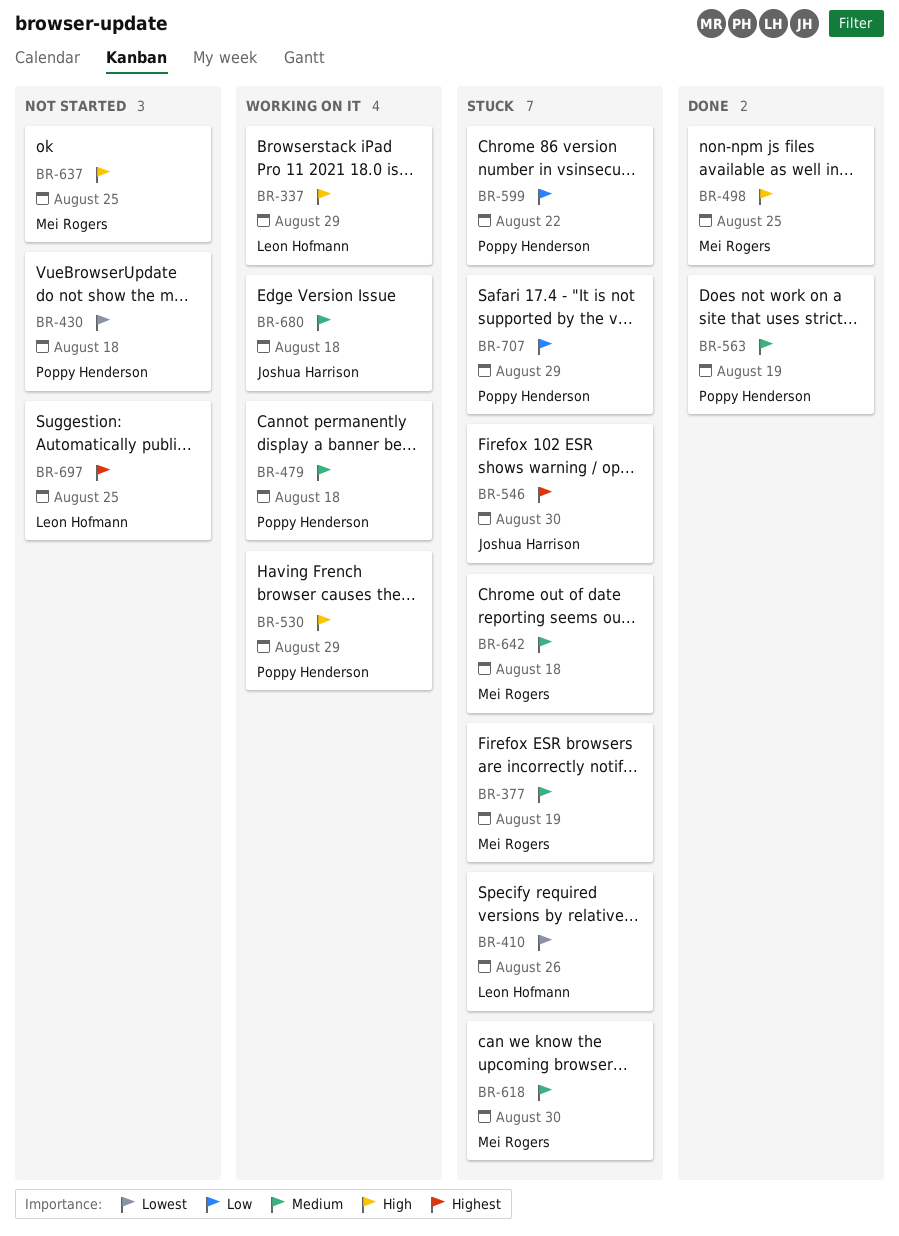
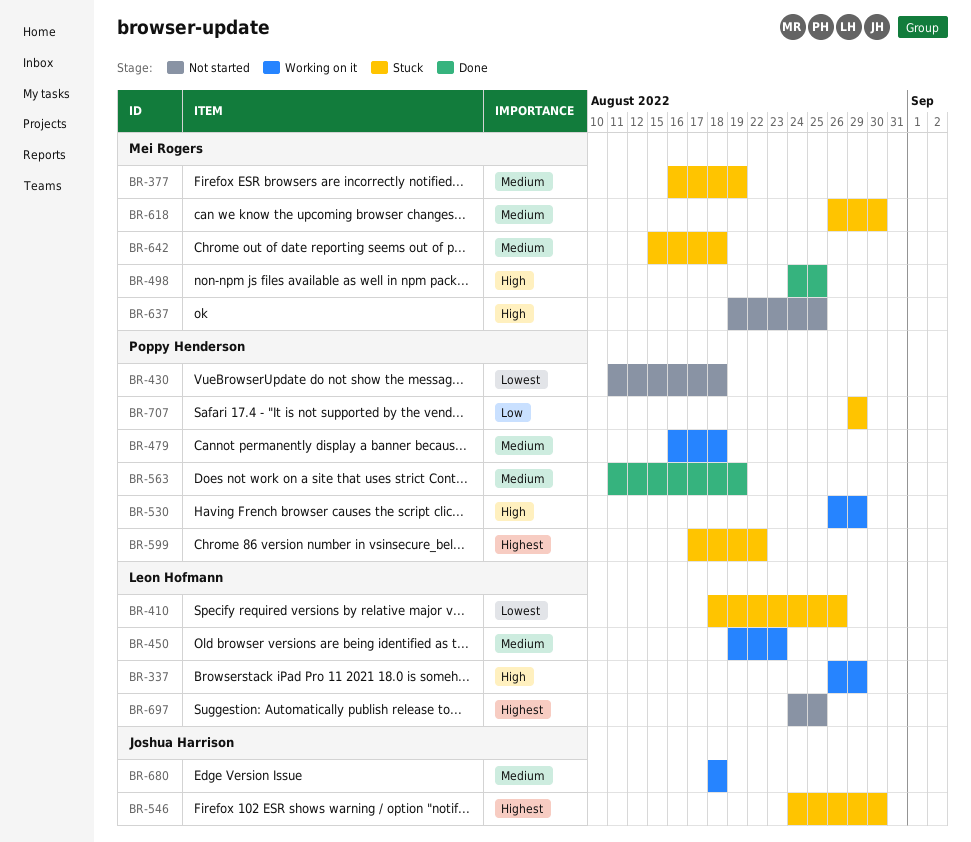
BR-450: none -> present
BR-599, priority: Low -> Highest

